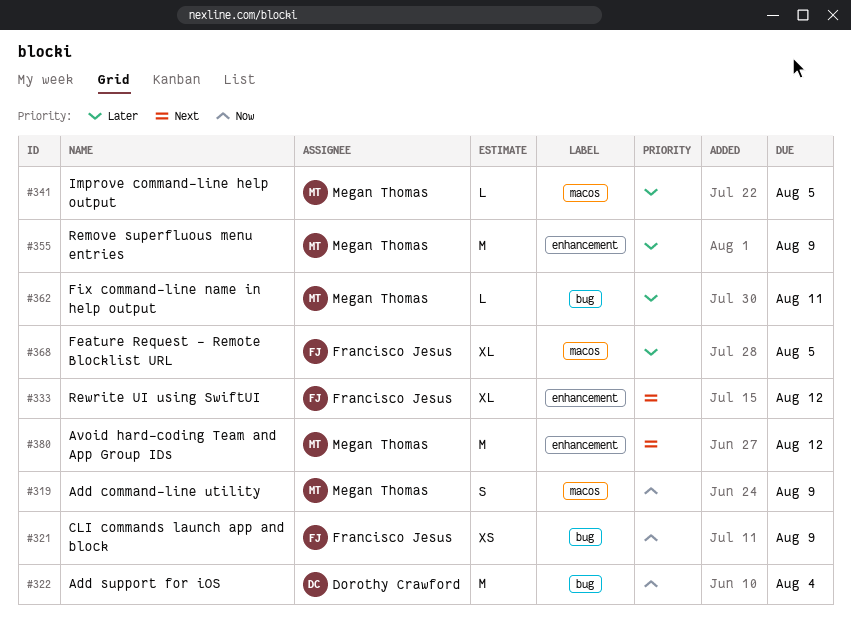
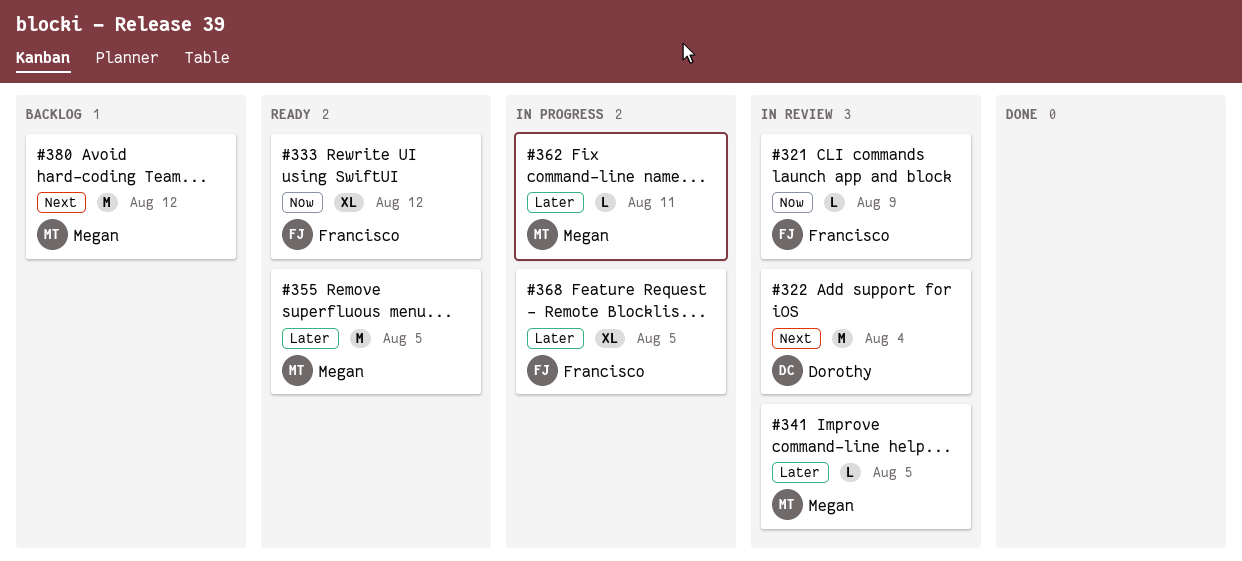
#319: present -> none
#321, estimate: XS -> L
#322, priority: Now -> Next
#333, priority: Next -> Now
#355, due: Aug 9 -> Aug 5

